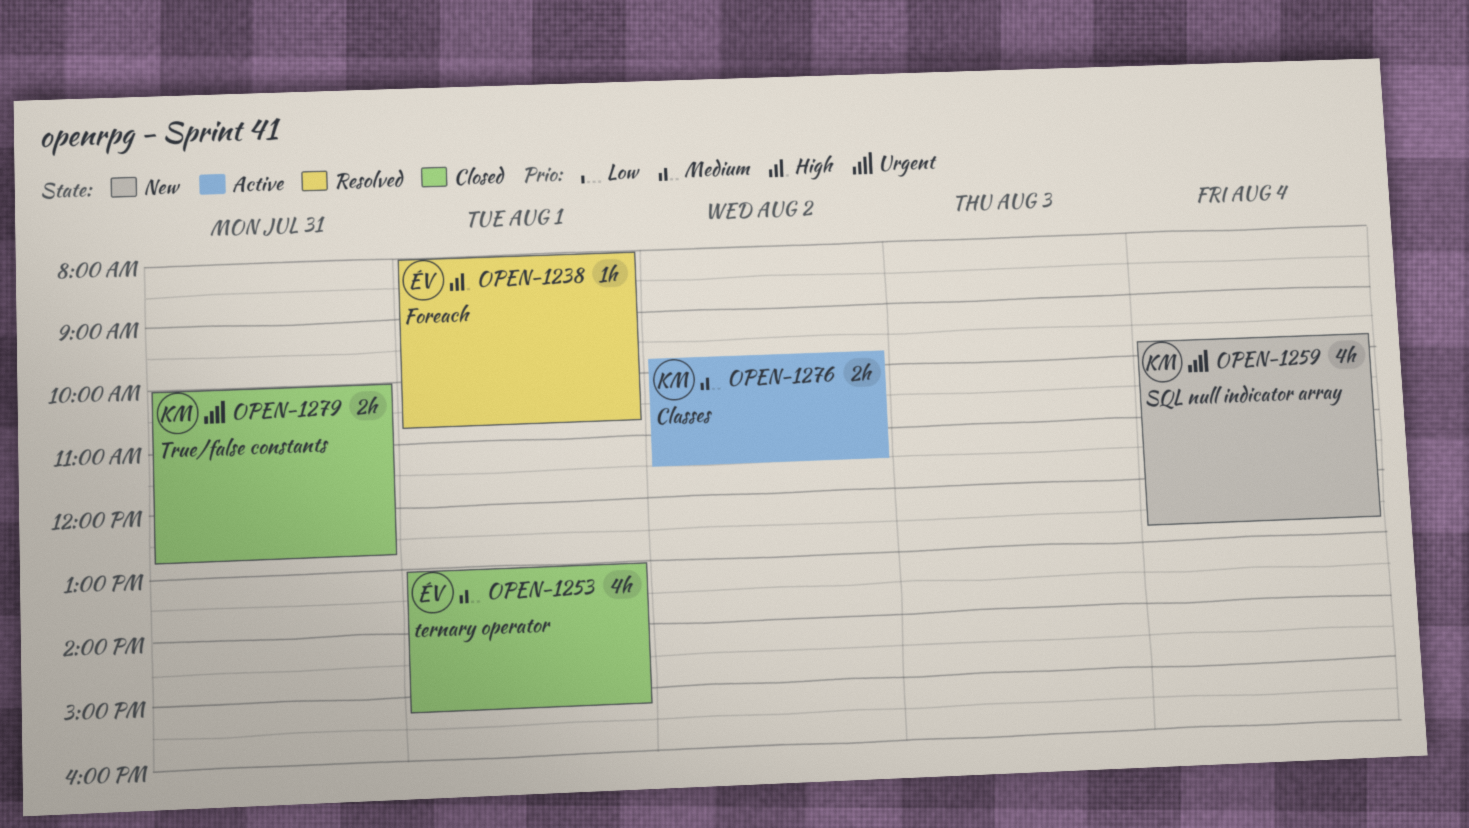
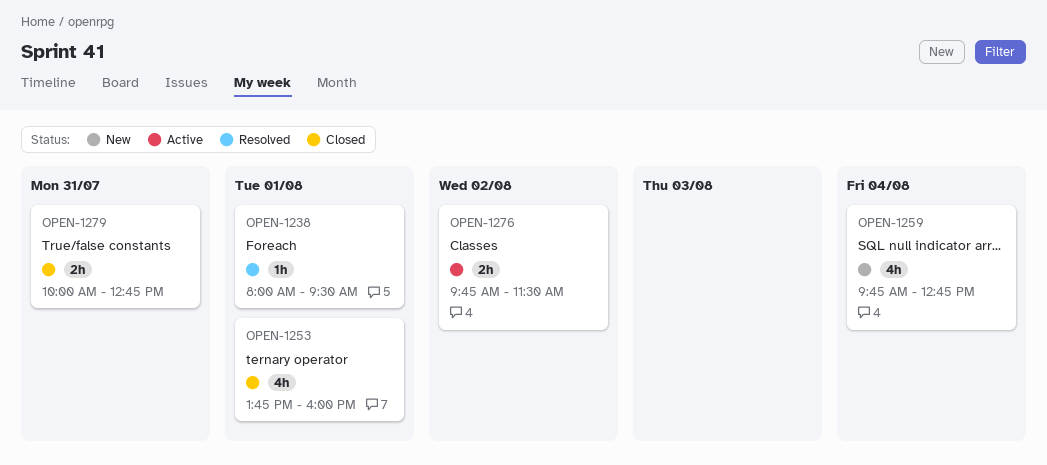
OPEN-1238, ends: 10:45 -> 09:30
OPEN-1253, begins: 13:00 -> 13:45
OPEN-1253, ends: 15:15 -> 16:00

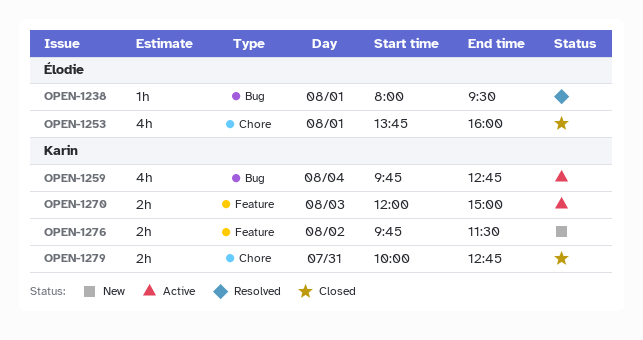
OPEN-1259, status: New -> Active
OPEN-1270: none -> present
OPEN-1276, status: Active -> New

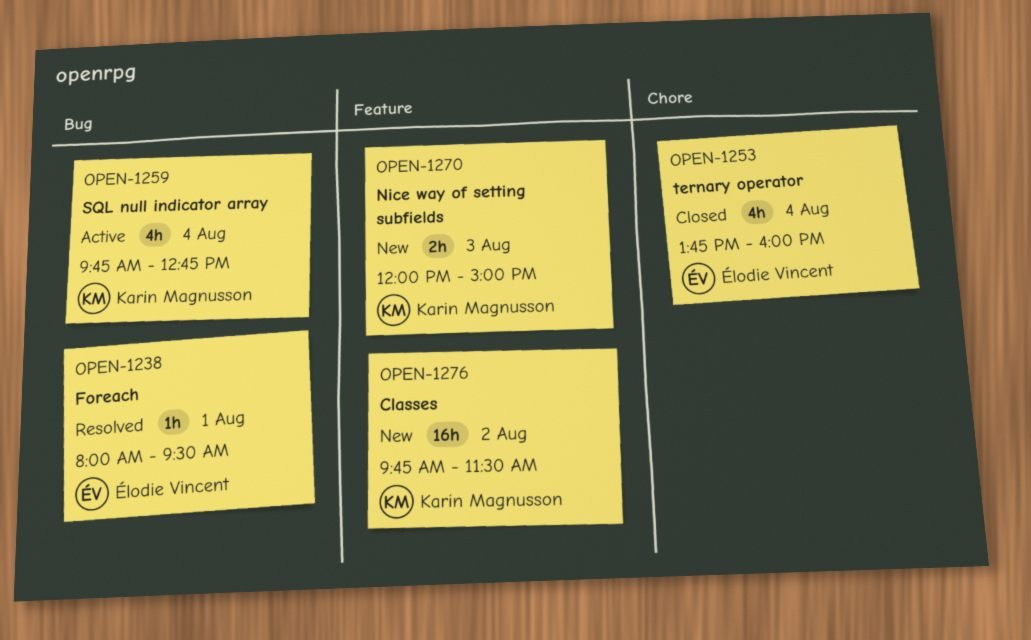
OPEN-1253, day: Aug 1 -> Aug 4
OPEN-1270, status: Active -> New
OPEN-1276, estimate: 2h -> 16h
OPEN-1279: present -> none

